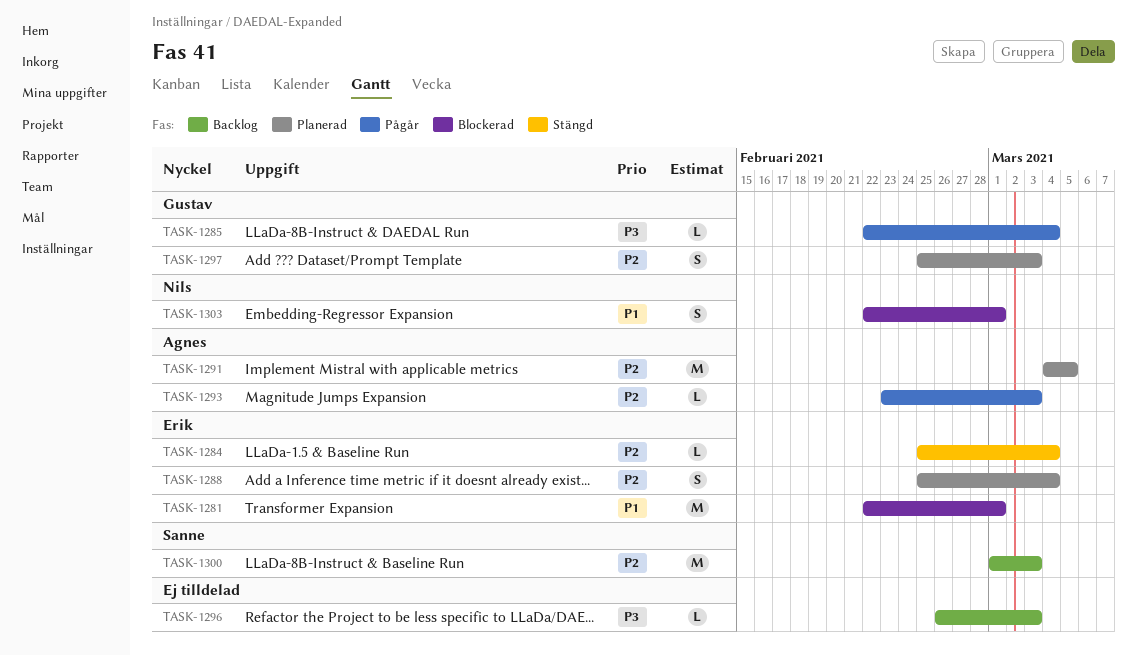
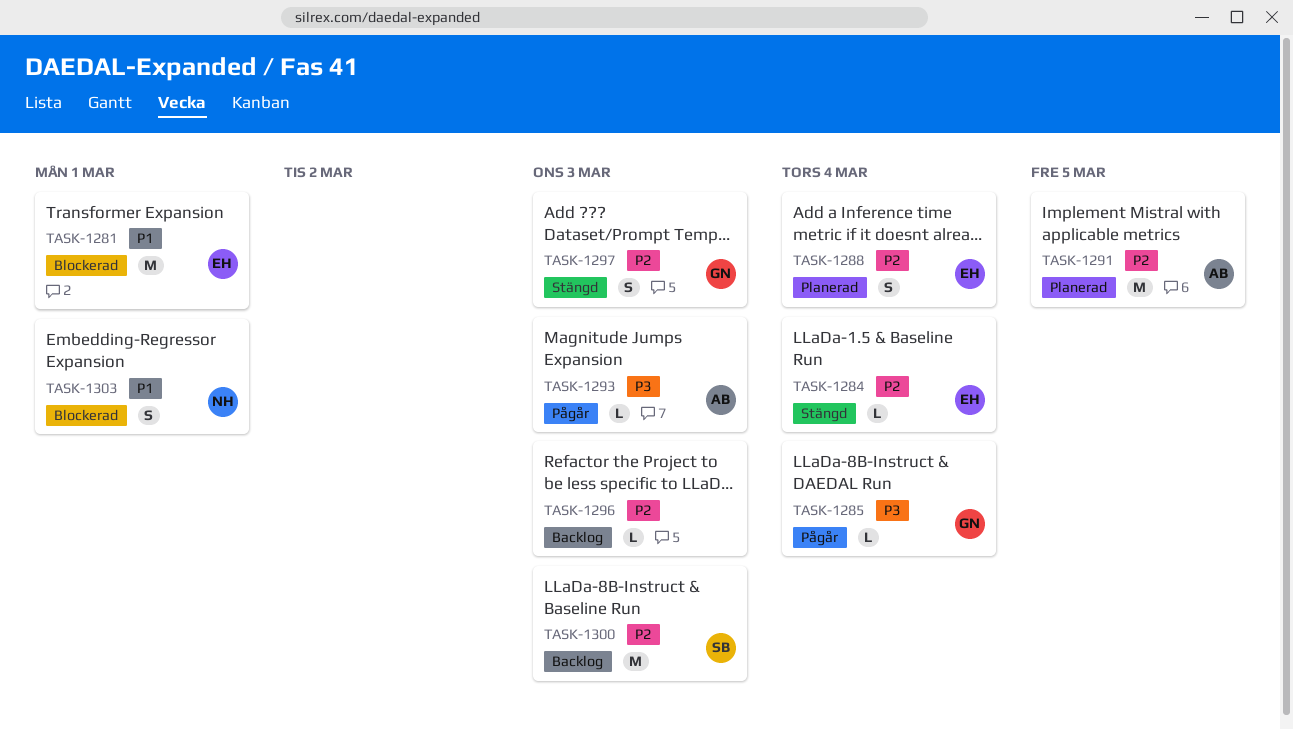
TASK-1293, priority: P2 -> P3
TASK-1296, priority: P3 -> P2
TASK-1297, status: Planerad -> Stängd

